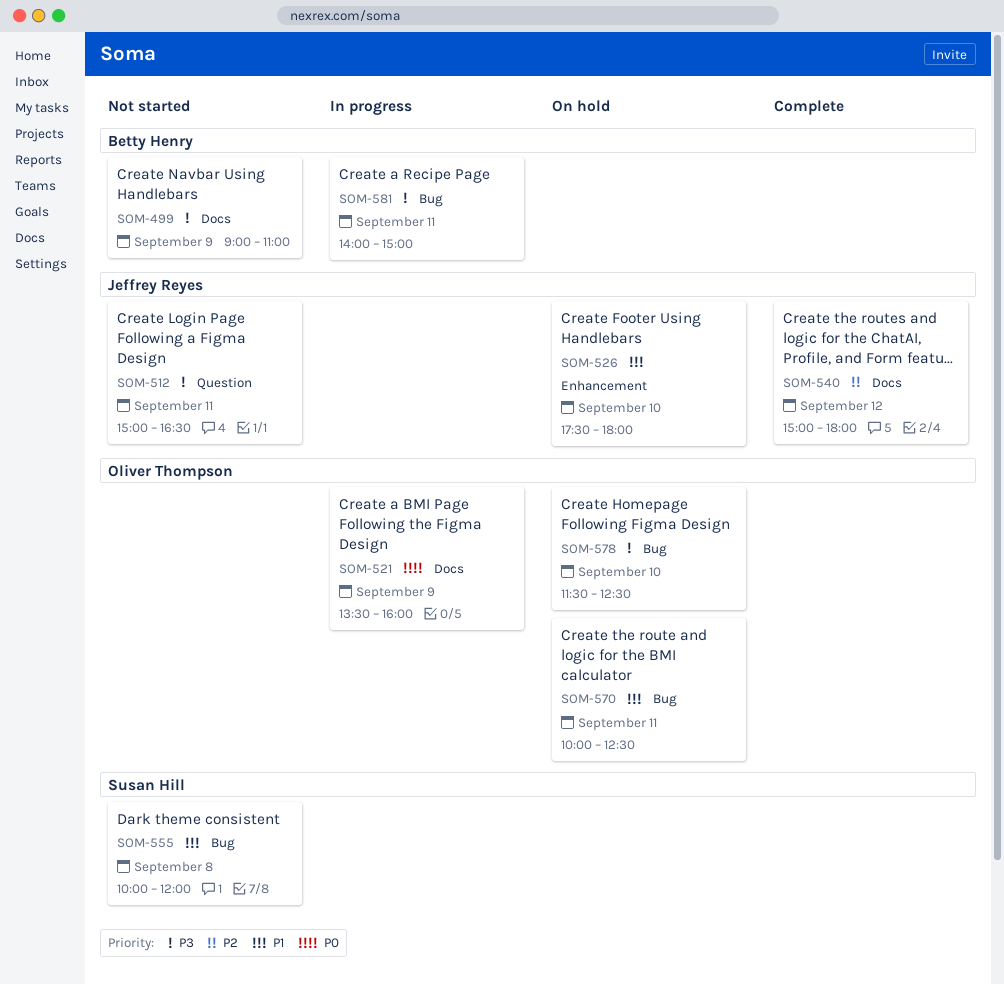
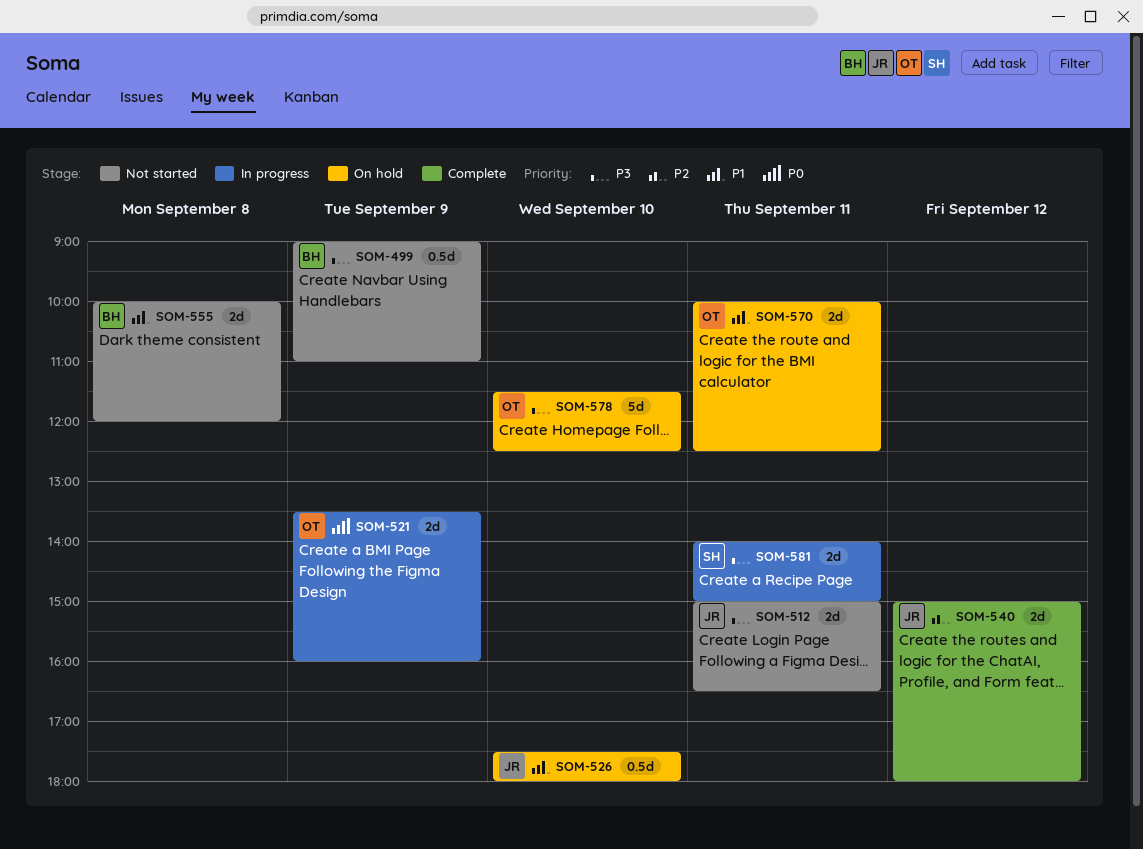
SOM-555, owner: Susan Hill -> Betty Henry
SOM-581, owner: Betty Henry -> Susan Hill

